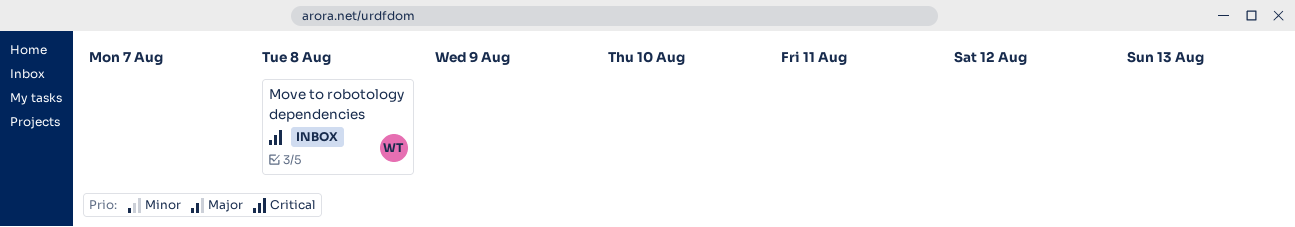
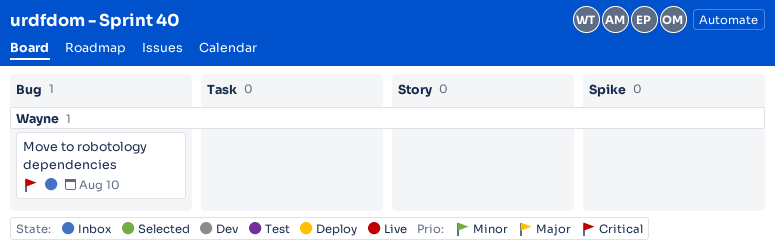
Move to robotology dependencies, due: Aug 8 -> Aug 10

